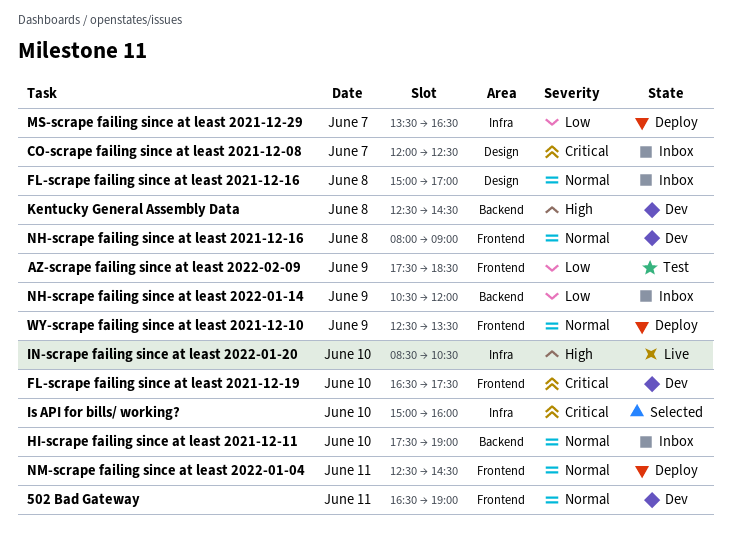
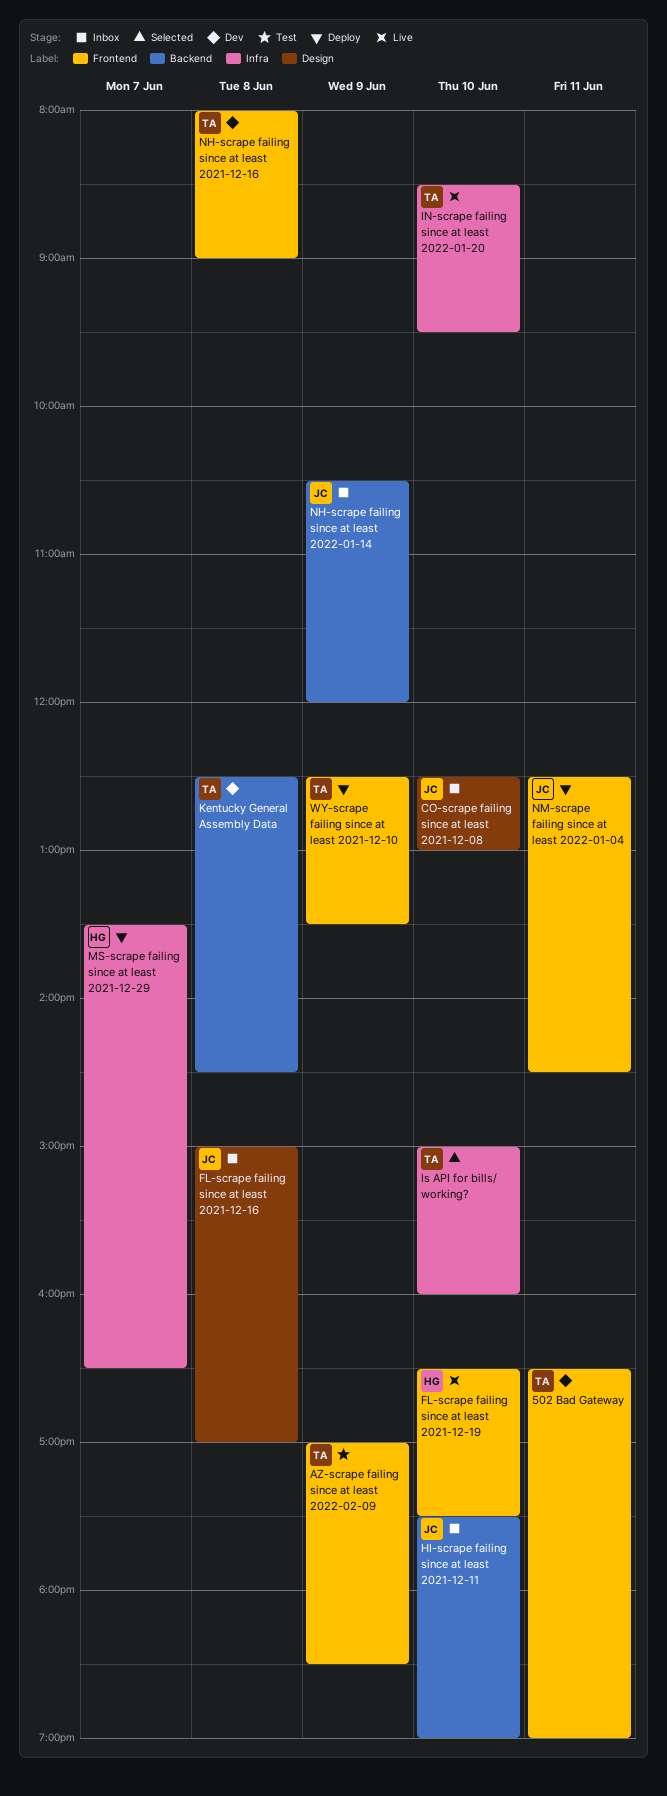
AZ-scrape failing since at least 2022-02-09, begins: 17:30 -> 17:00
CO-scrape failing since at least 2021-12-08, day: Jun 7 -> Jun 10
CO-scrape failing since at least 2021-12-08, begins: 12:00 -> 12:30
CO-scrape failing since at least 2021-12-08, ends: 12:30 -> 13:00
FL-scrape failing since at least 2021-12-19, status: Dev -> Live
IN-scrape failing since at least 2022-01-20, ends: 10:30 -> 09:30

